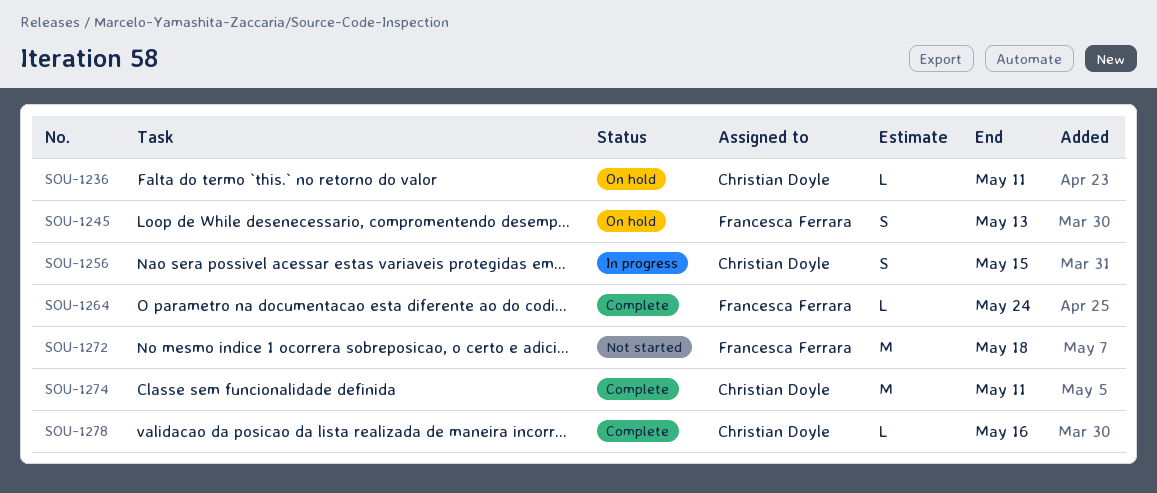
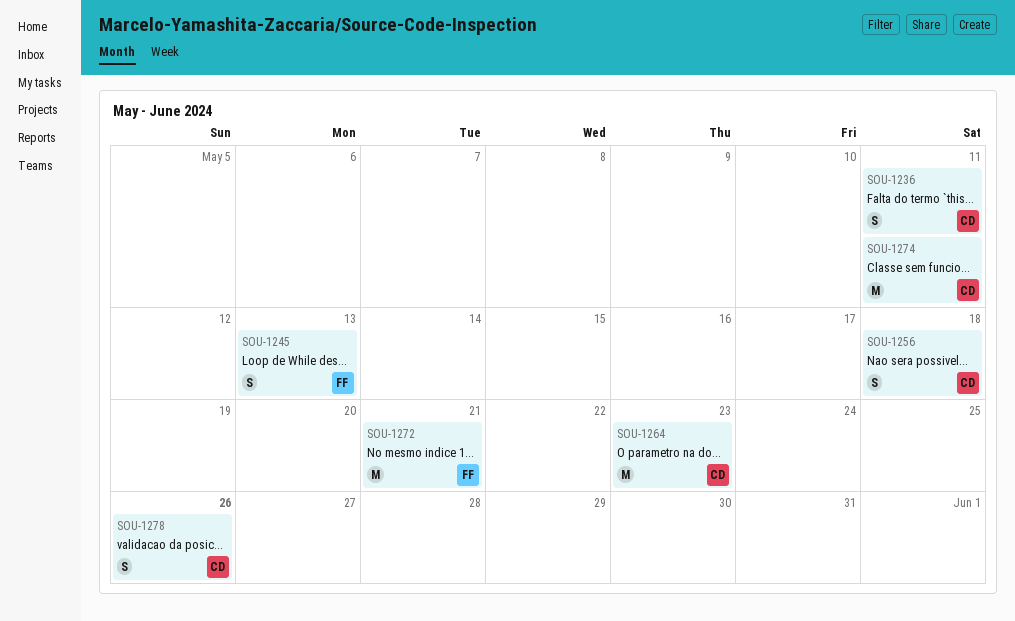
SOU-1236, estimate: L -> S
SOU-1256, due: May 15 -> May 18
SOU-1264, owner: Francesca Ferrara -> Christian Doyle
SOU-1264, estimate: L -> M
SOU-1264, due: May 24 -> May 23
SOU-1272, due: May 18 -> May 21
SOU-1278, estimate: L -> S
SOU-1278, due: May 16 -> May 26

